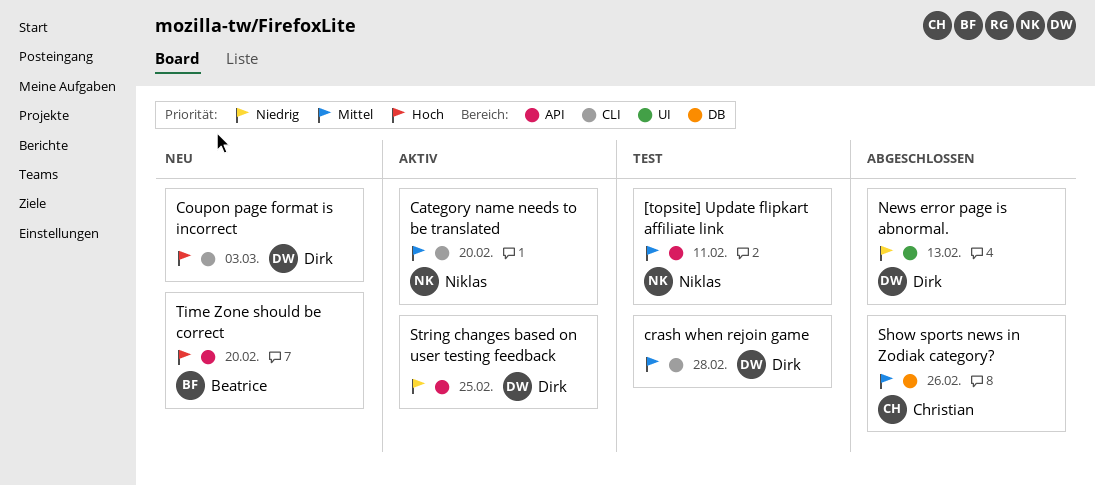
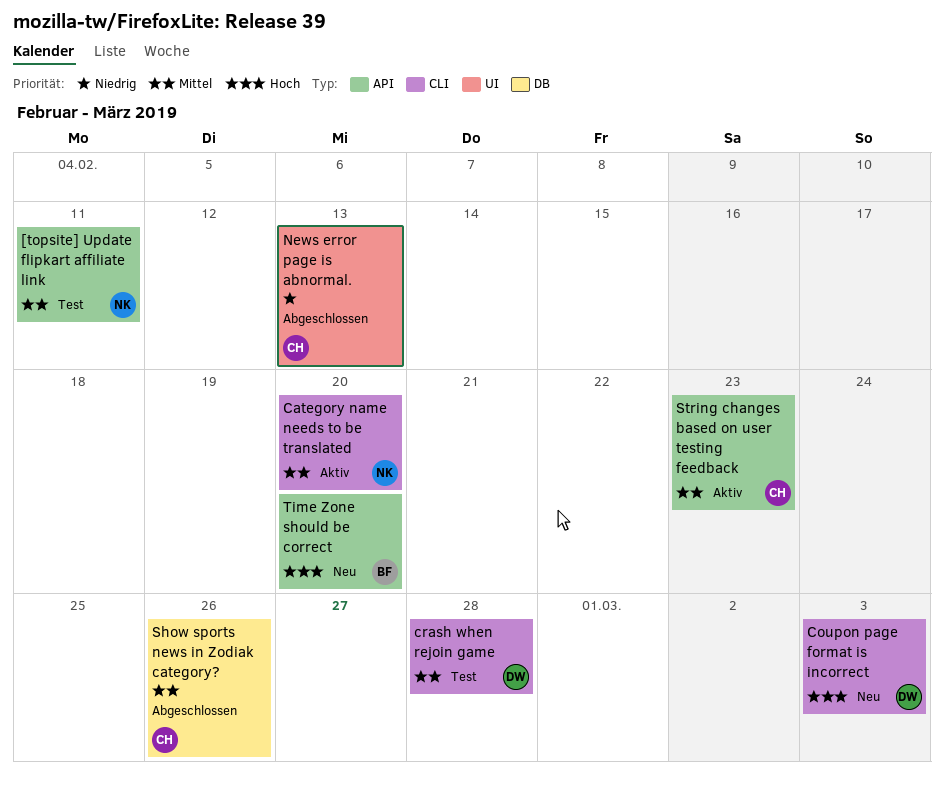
News error page is abnormal., owner: Dirk -> Christian
String changes based on user testing feedback, owner: Dirk -> Christian
String changes based on user testing feedback, priority: Niedrig -> Mittel
String changes based on user testing feedback, due: Feb 25 -> Feb 23

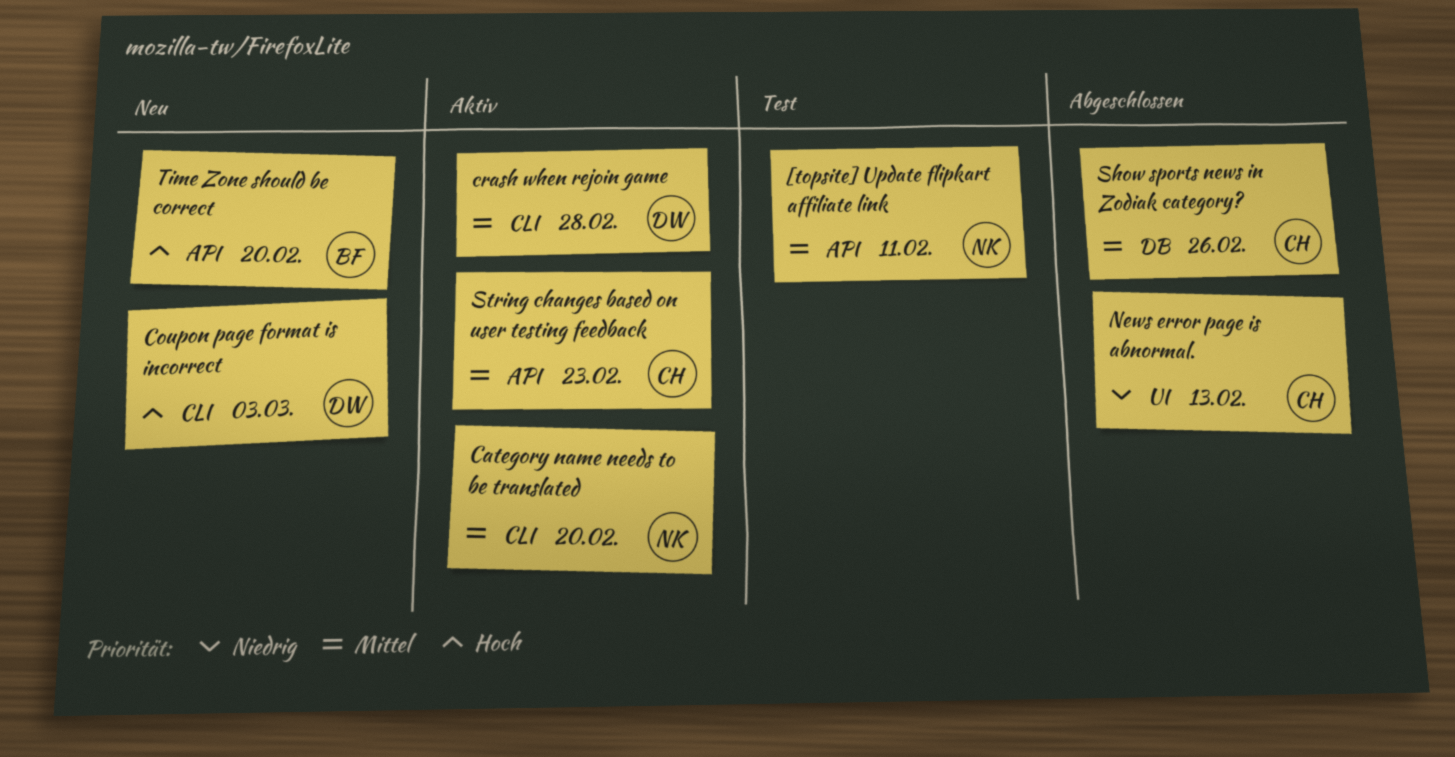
crash when rejoin game, status: Test -> Aktiv

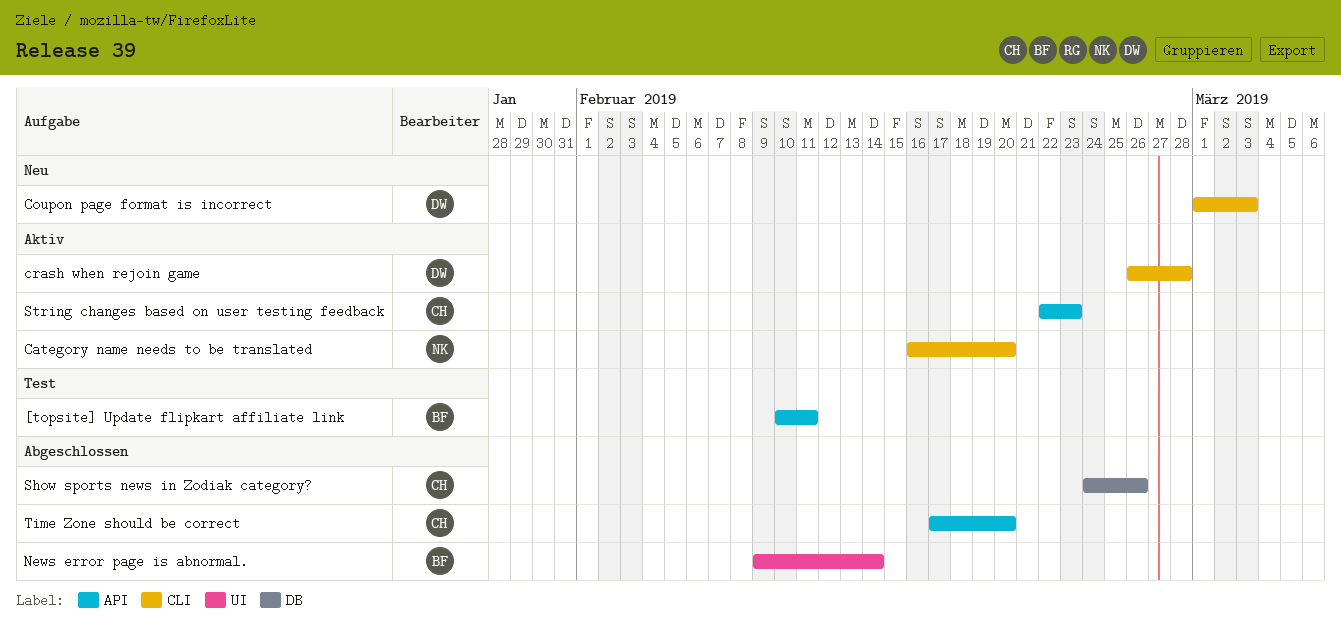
[topsite] Update flipkart affiliate link, owner: NK -> BF
News error page is abnormal., owner: CH -> BF
News error page is abnormal., due: Feb 13 -> Feb 14
Time Zone should be correct, status: Neu -> Abgeschlossen
Time Zone should be correct, owner: BF -> CH

